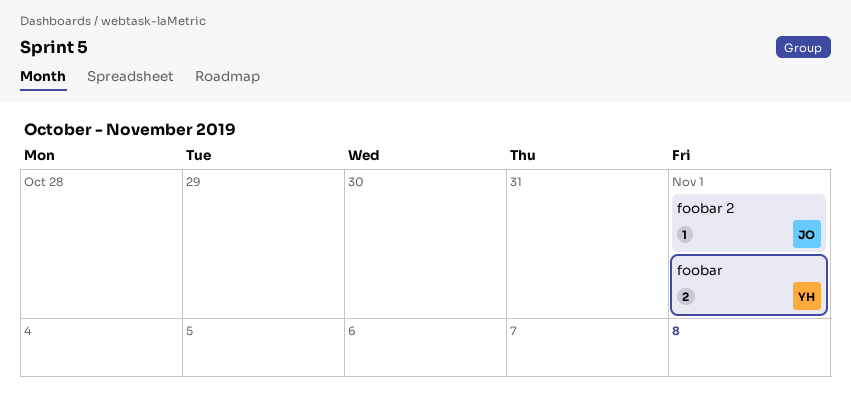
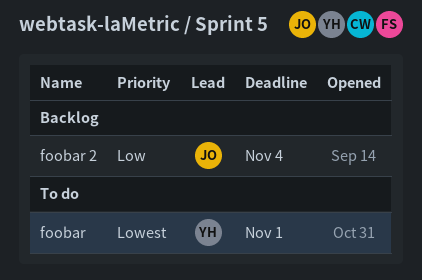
foobar 2, due: Nov 1 -> Nov 4

